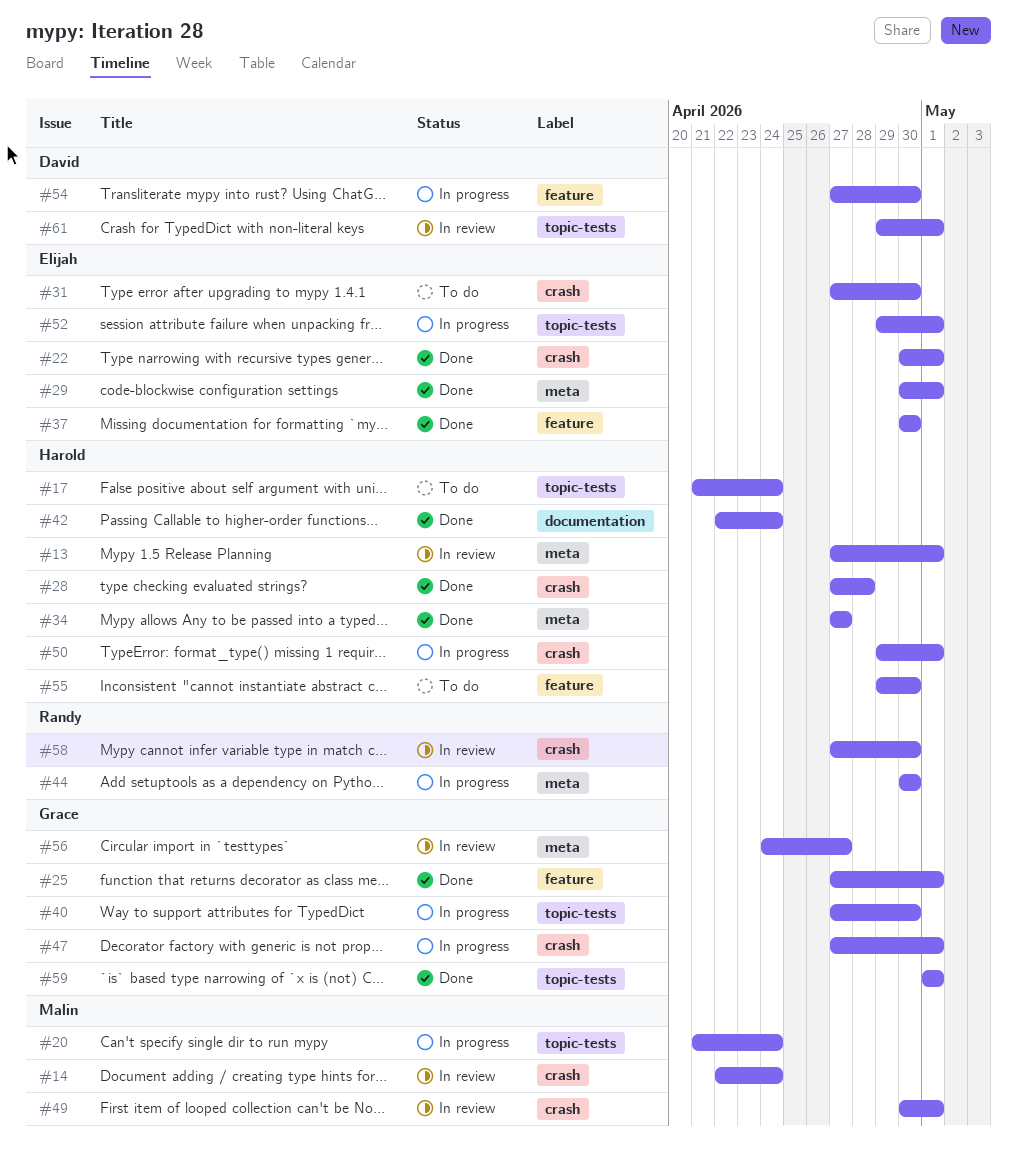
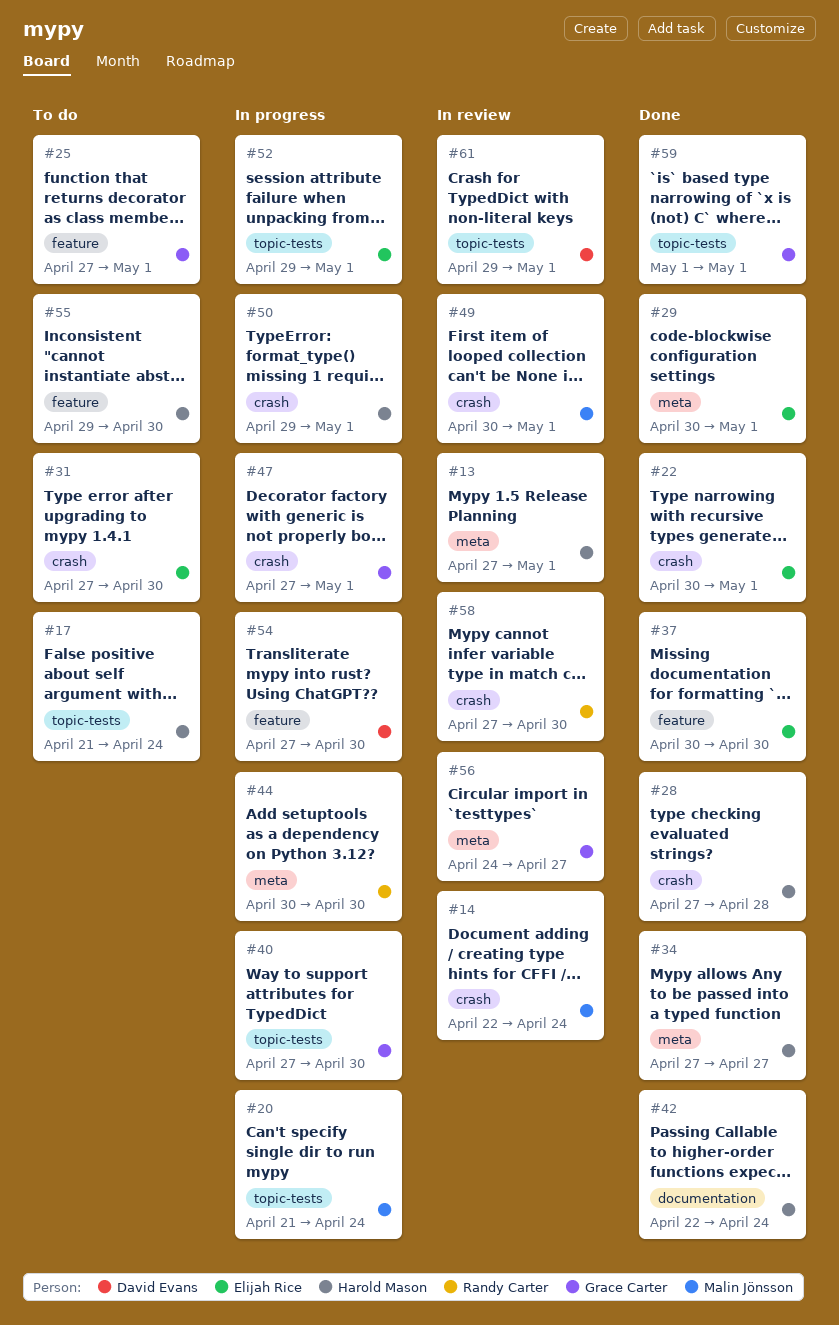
#25, status: Done -> To do

